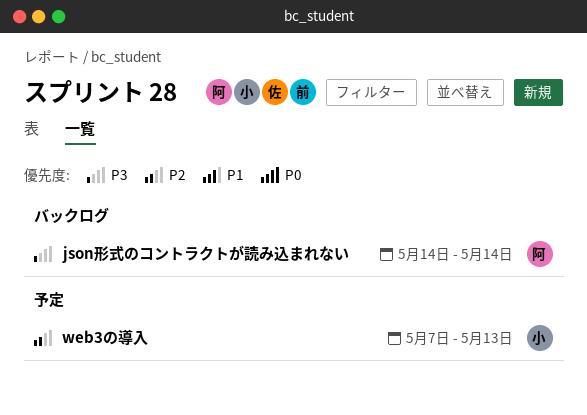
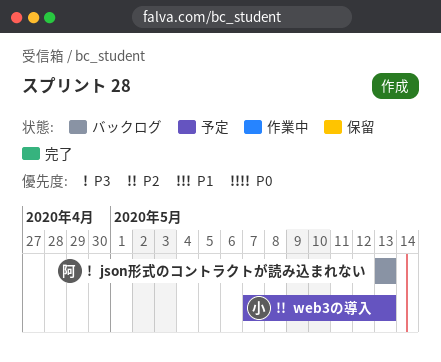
json形式のコントラクトが読み込まれない, start: May 14 -> May 13
json形式のコントラクトが読み込まれない, due: May 14 -> May 13

